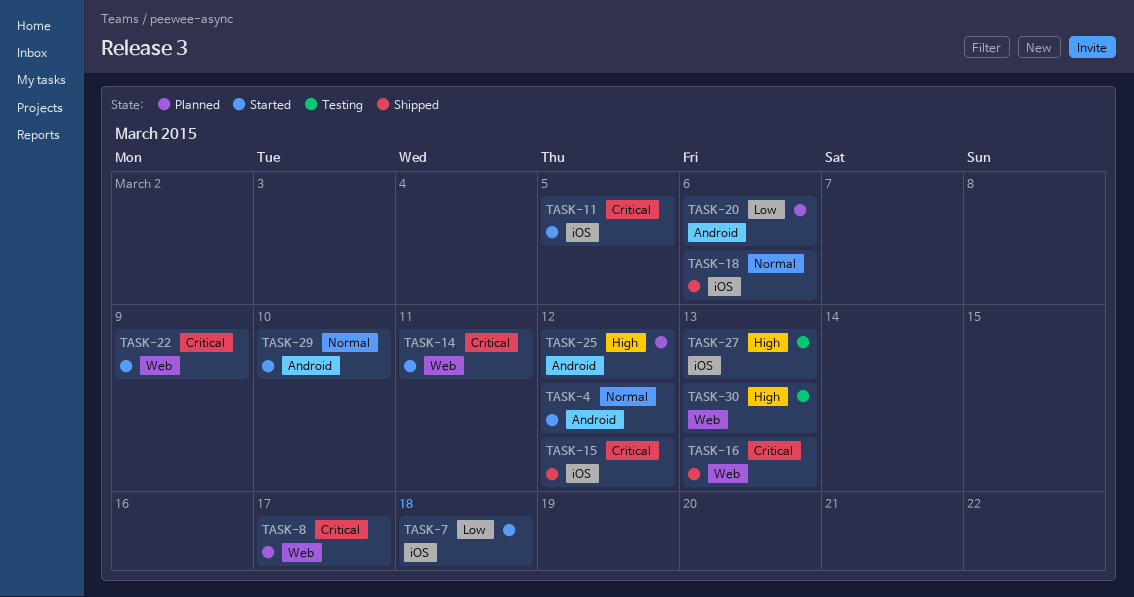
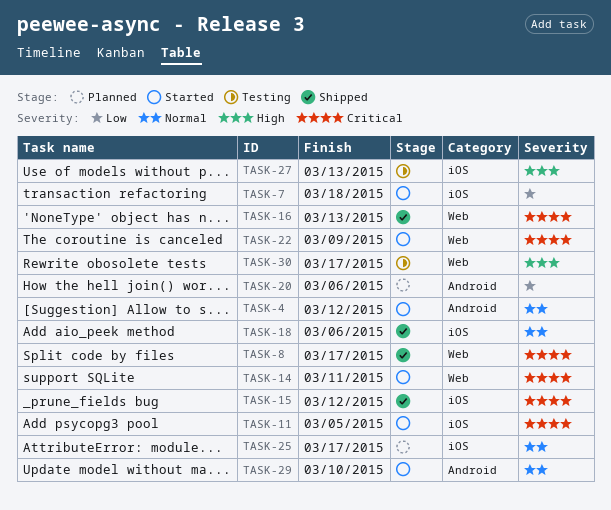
TASK-8, status: Planned -> Shipped
TASK-25, priority: High -> Normal
TASK-25, label: Android -> iOS
TASK-25, due: Mar 12 -> Mar 17
TASK-30, due: Mar 13 -> Mar 17

